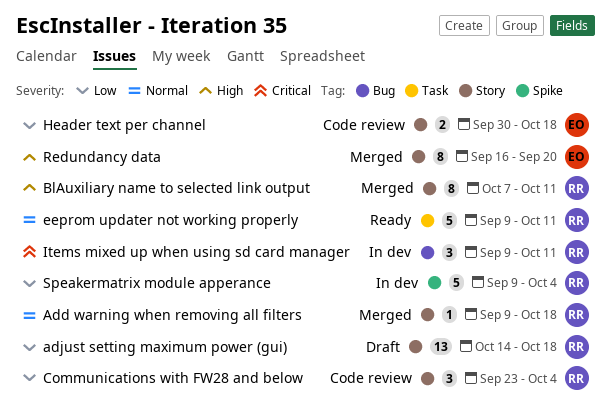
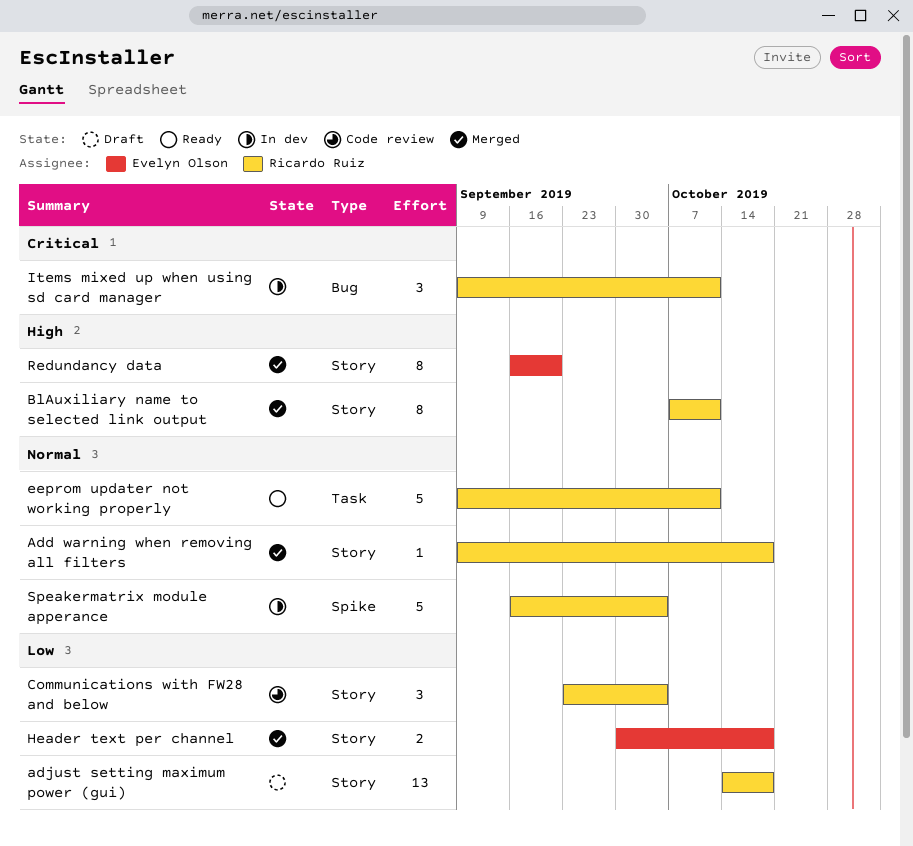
Header text per channel, status: Code review -> Merged
Speakermatrix module apperance, priority: Low -> Normal
Speakermatrix module apperance, start: Sep 9 -> Sep 16

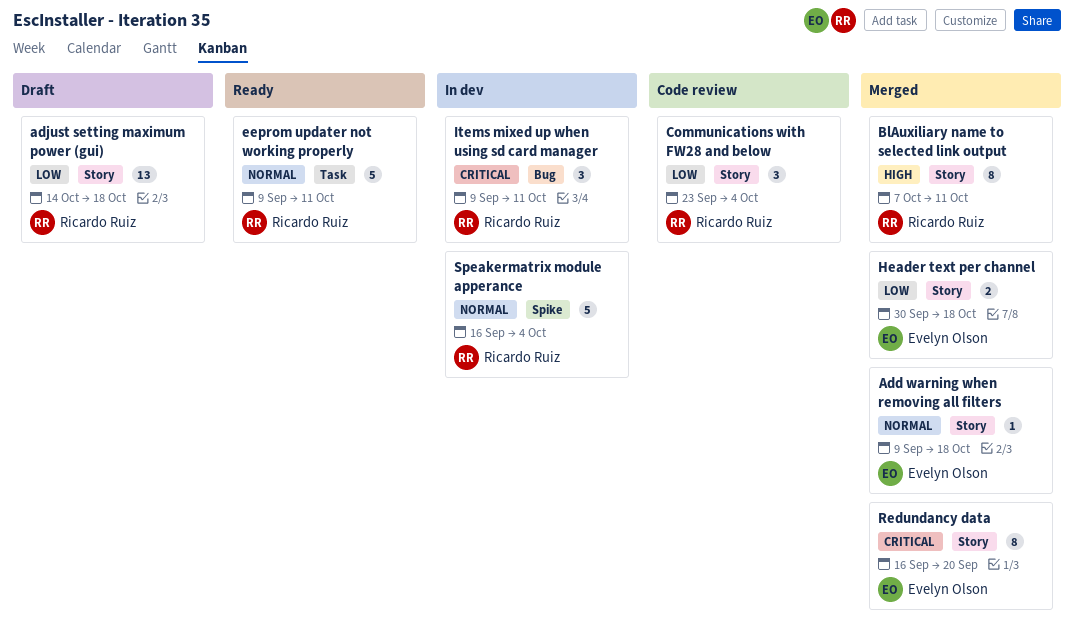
Add warning when removing all filters, owner: Ricardo Ruiz -> Evelyn Olson
Redundancy data, priority: High -> Critical

